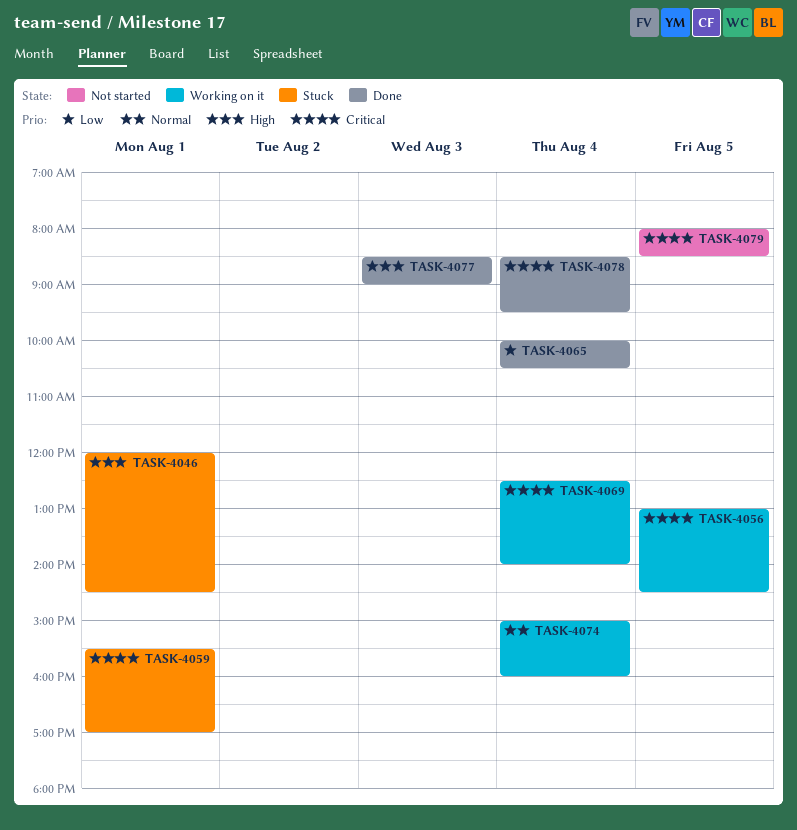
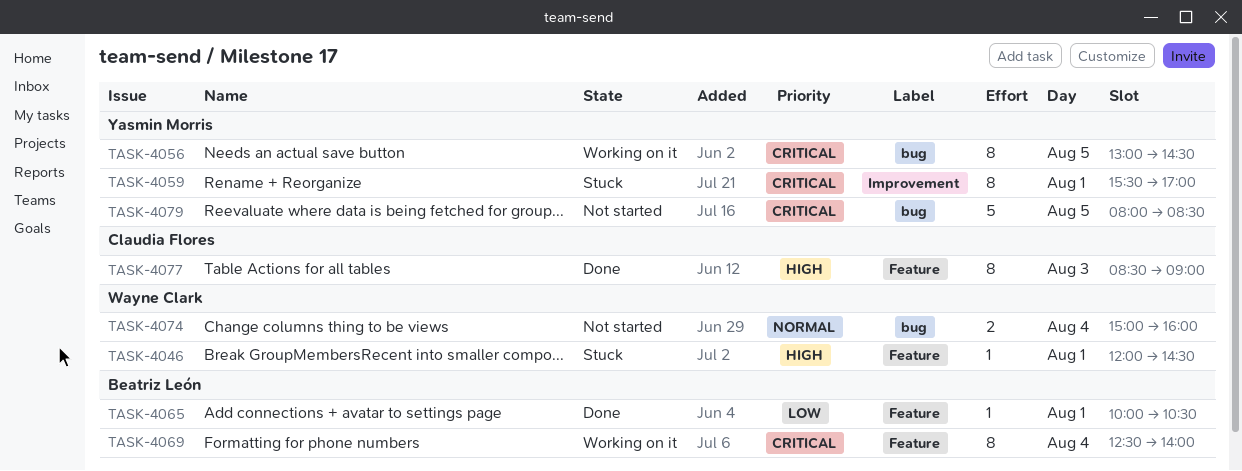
TASK-4065, day: Aug 4 -> Aug 1
TASK-4074, status: Working on it -> Not started
TASK-4078: present -> none

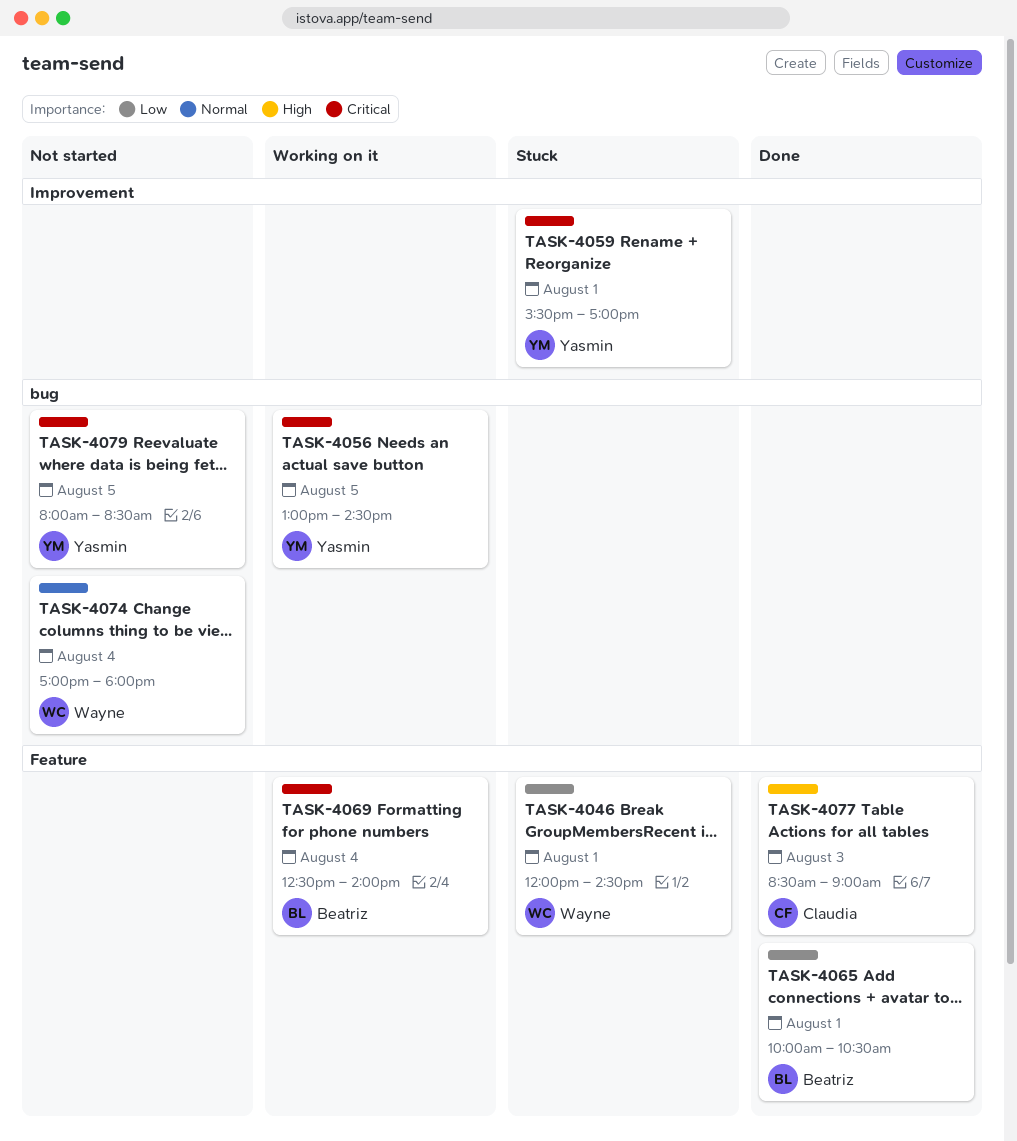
TASK-4046, priority: High -> Low
TASK-4074, begins: 15:00 -> 17:00
TASK-4074, ends: 16:00 -> 18:00

